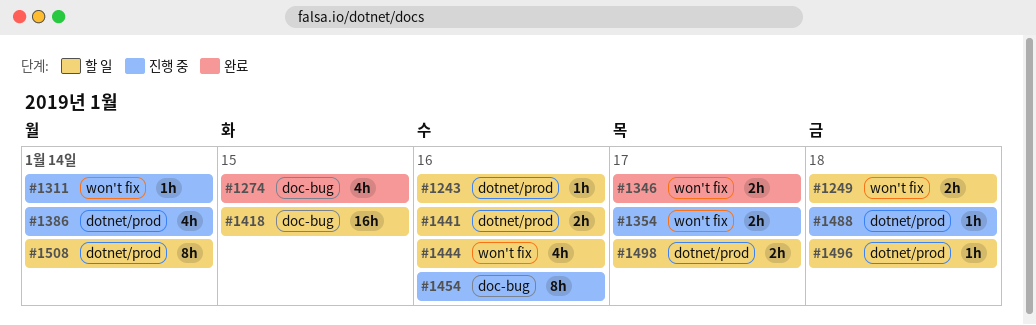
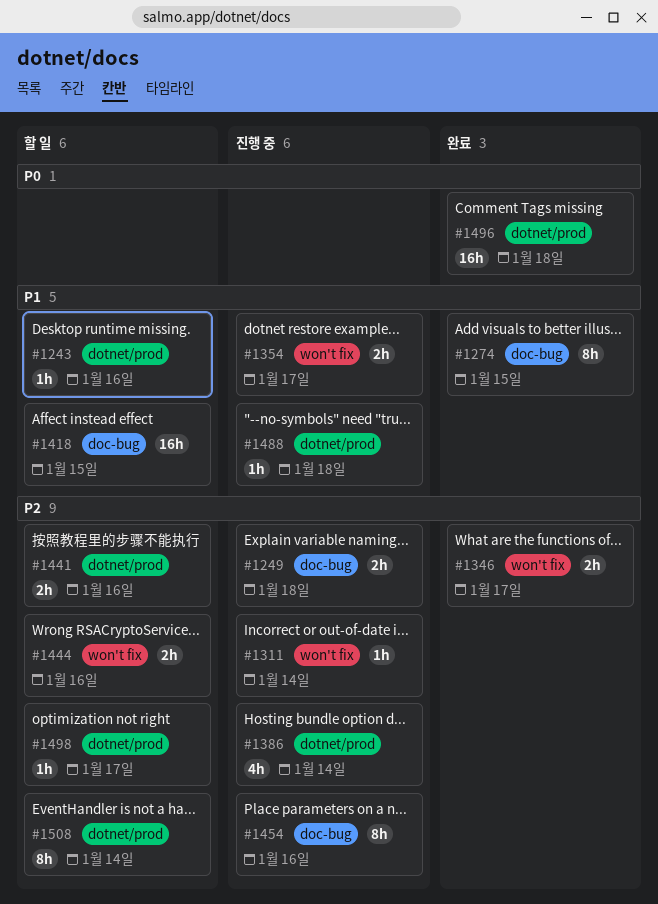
#1249, status: 할 일 -> 진행 중
#1249, label: won't fix -> doc-bug
#1274, estimate: 4h -> 8h
#1444, estimate: 4h -> 2h
#1496, status: 할 일 -> 완료
#1496, estimate: 1h -> 16h
#1498, estimate: 2h -> 1h

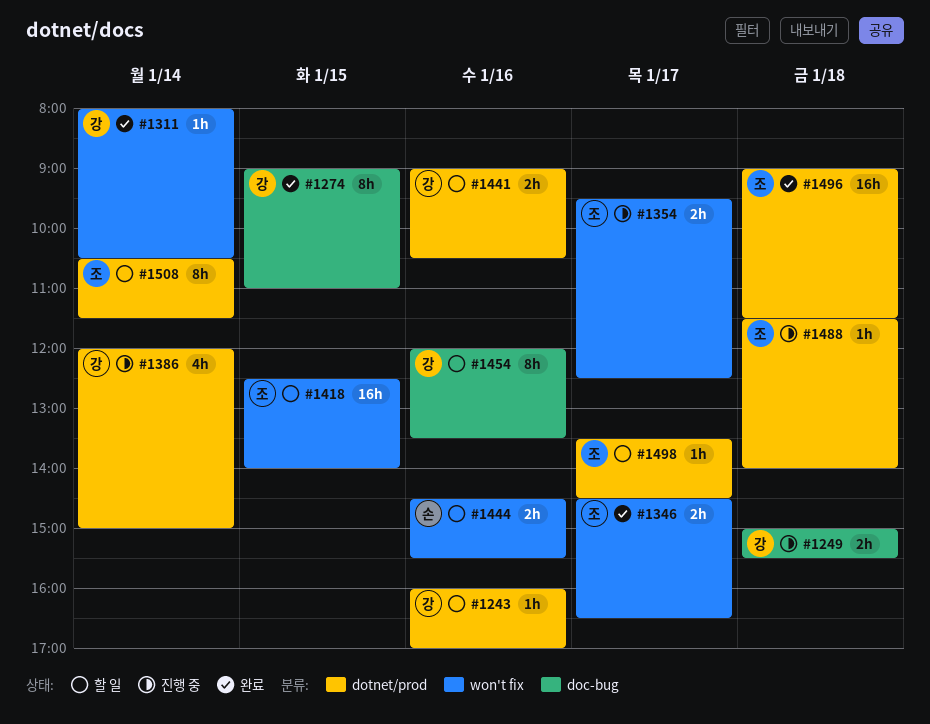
#1311, status: 진행 중 -> 완료
#1418, label: doc-bug -> won't fix
#1454, status: 진행 중 -> 할 일

